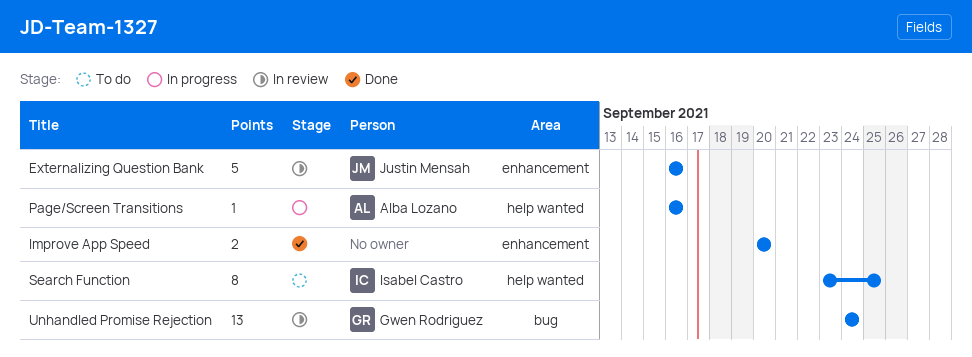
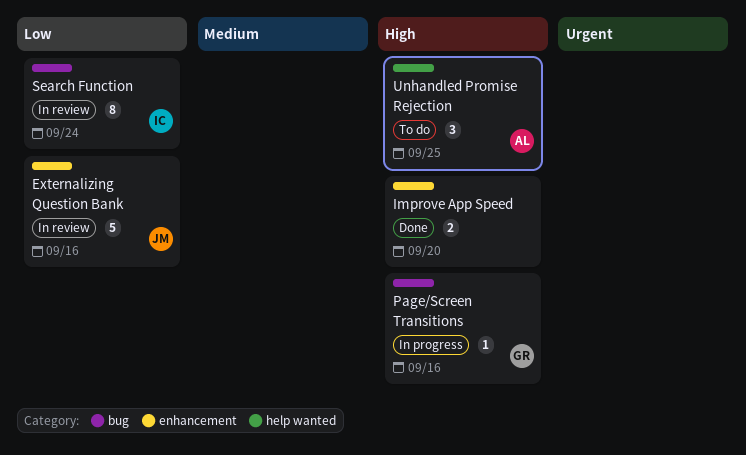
Page/Screen Transitions, owner: Alba Lozano -> Gwen Rodriguez
Page/Screen Transitions, label: help wanted -> bug
Search Function, status: To do -> In review
Search Function, label: help wanted -> bug
Search Function, due: Sep 25 -> Sep 24
Unhandled Promise Rejection, status: In review -> To do
Unhandled Promise Rejection, owner: Gwen Rodriguez -> Alba Lozano
Unhandled Promise Rejection, label: bug -> help wanted
Unhandled Promise Rejection, estimate: 13 -> 3
Unhandled Promise Rejection, due: Sep 24 -> Sep 25

